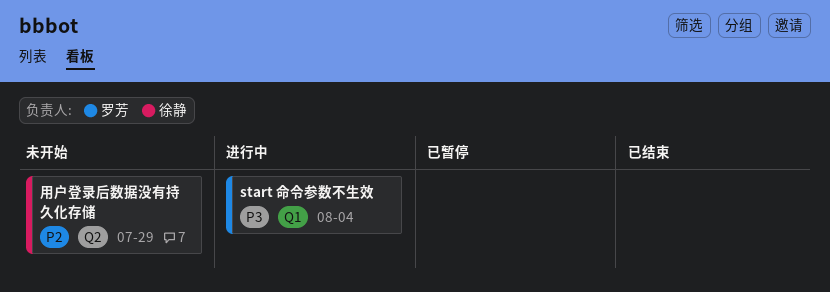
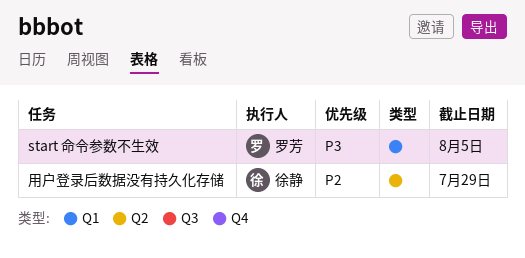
start 命令参数不生效, due: Aug 4 -> Aug 5

